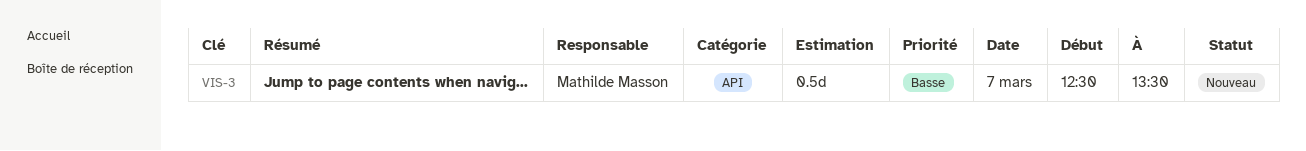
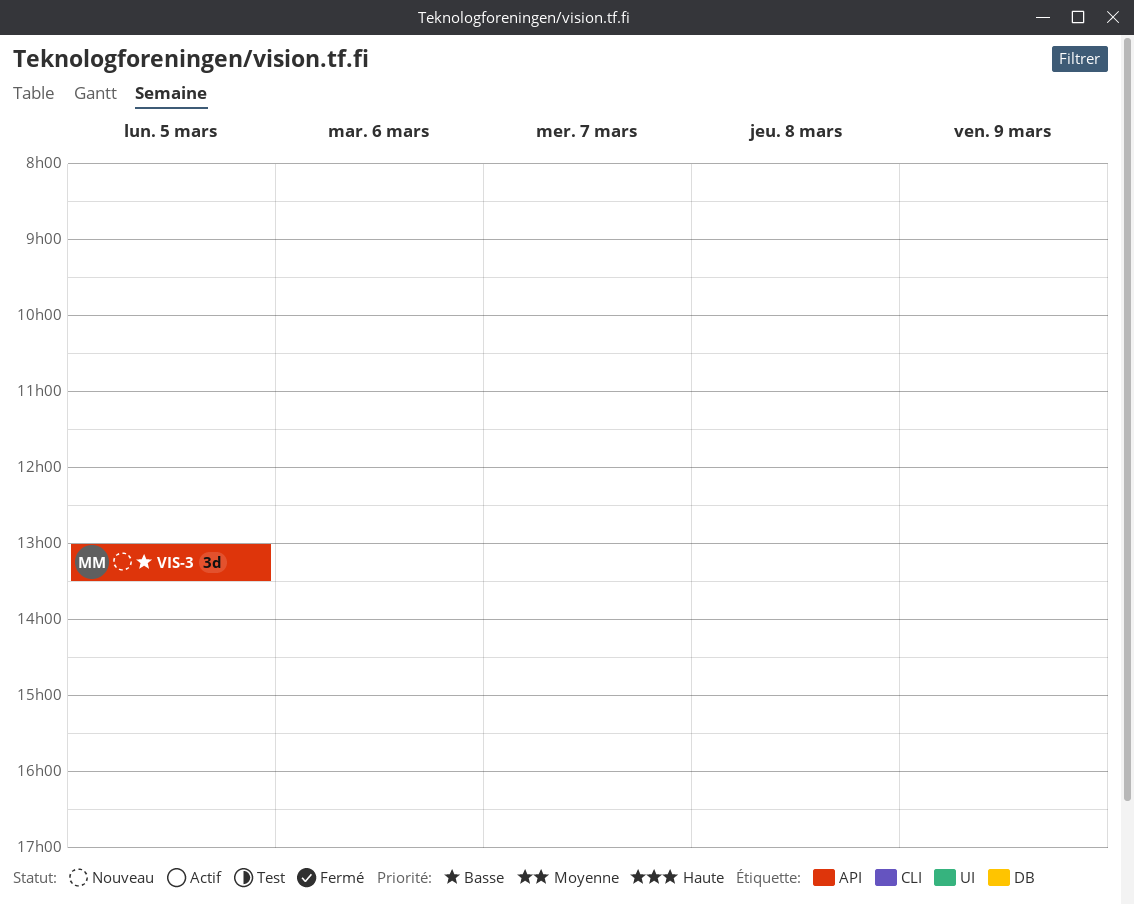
VIS-3, estimate: 0.5d -> 3d
VIS-3, day: Mar 7 -> Mar 5
VIS-3, begins: 12:30 -> 13:00

